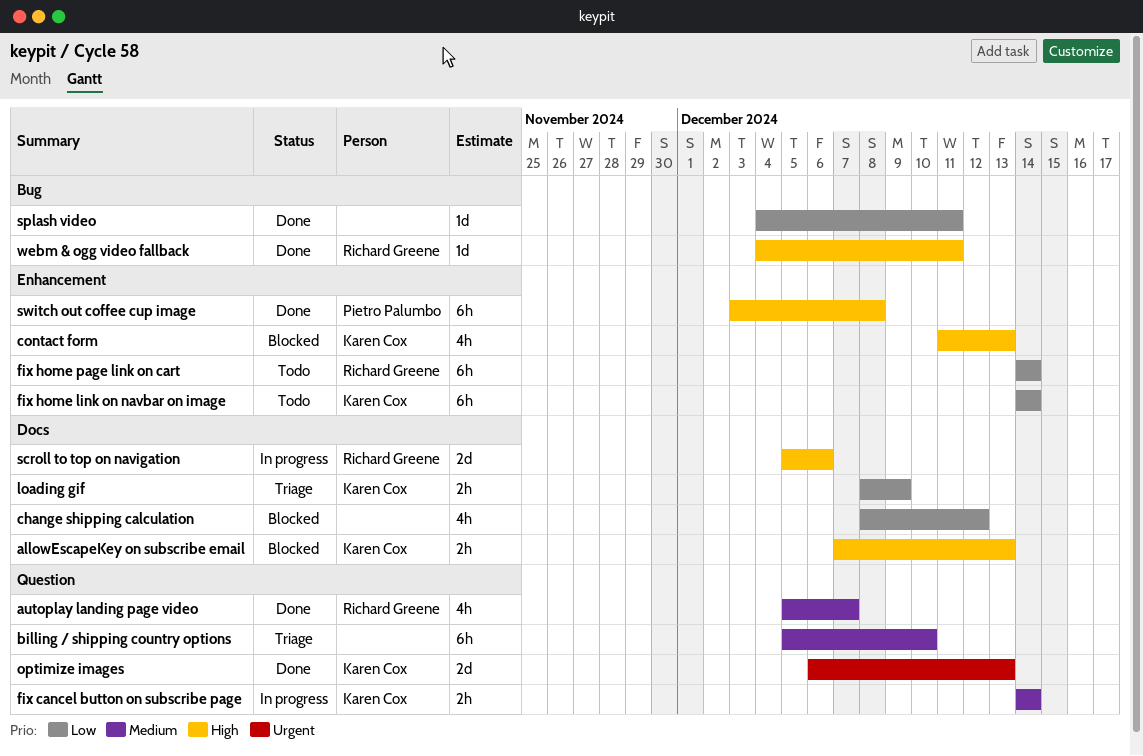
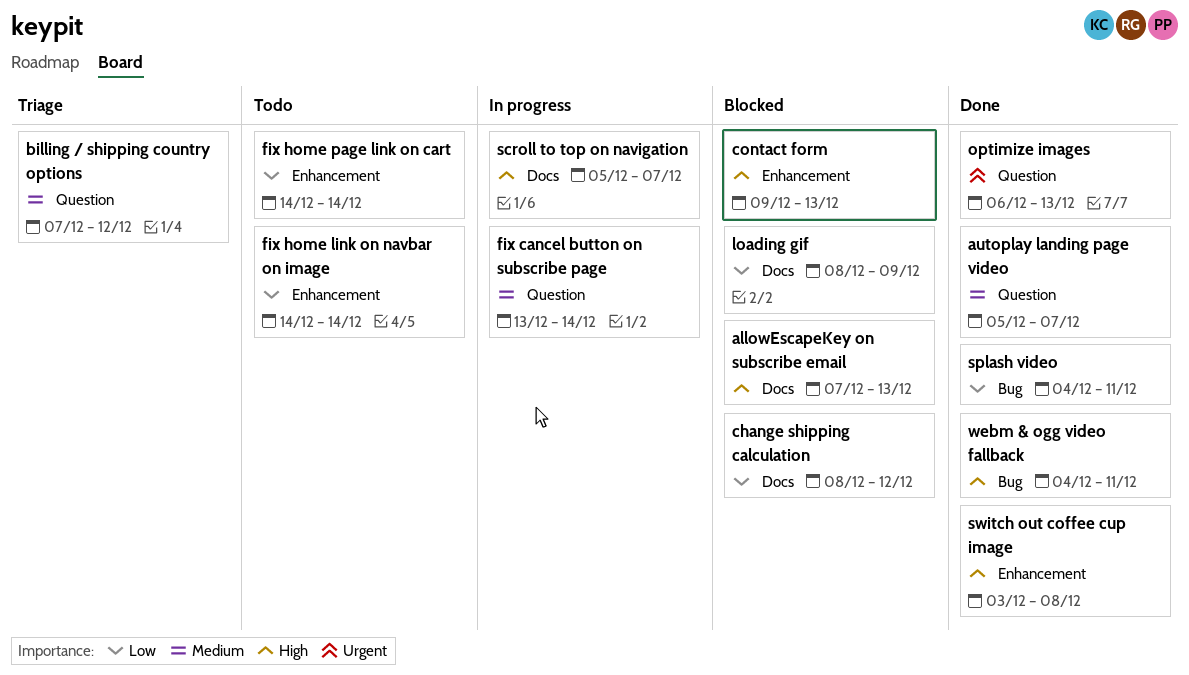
billing / shipping country options, start: Dec 5 -> Dec 7
billing / shipping country options, due: Dec 10 -> Dec 12
contact form, start: Dec 11 -> Dec 9
fix cancel button on subscribe page, start: Dec 14 -> Dec 13
loading gif, status: Triage -> Blocked
scroll to top on navigation, due: Dec 6 -> Dec 7

